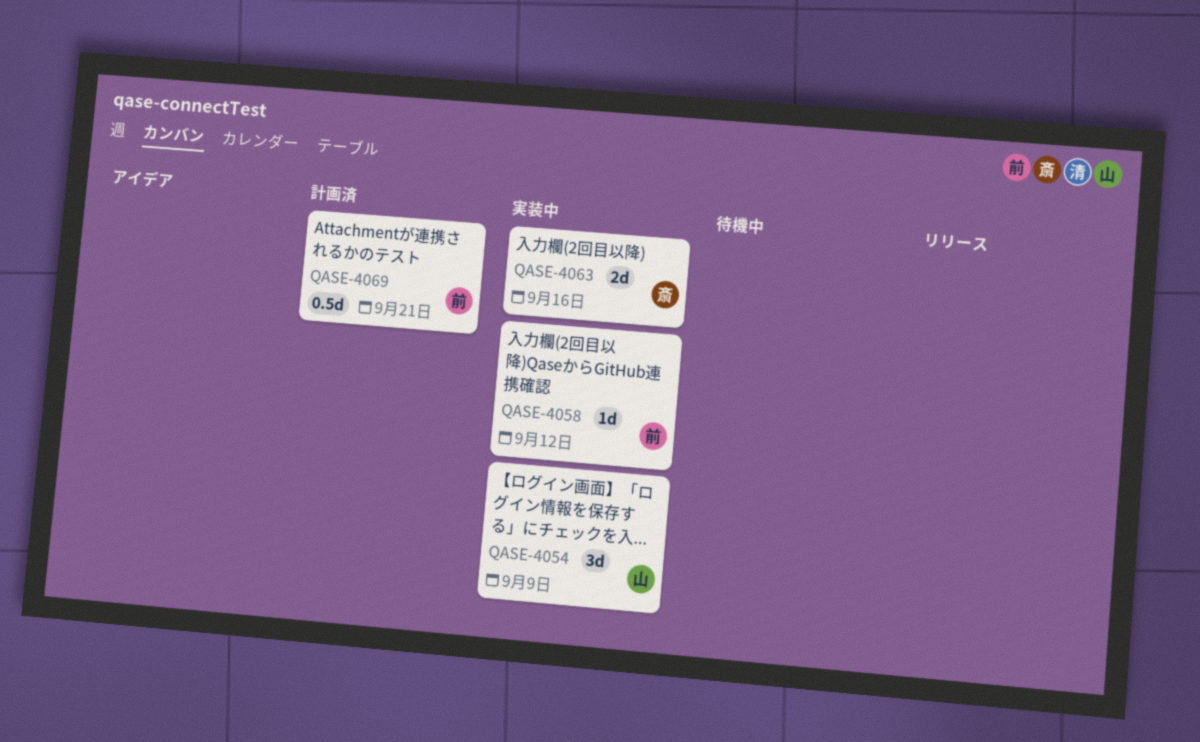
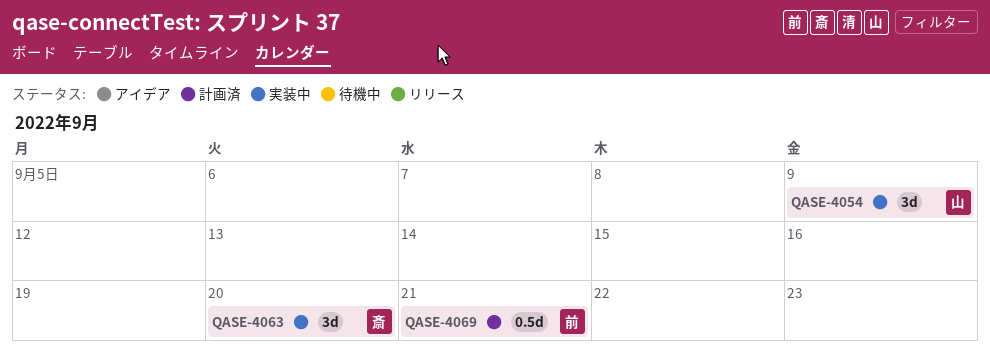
QASE-4058: present -> none
QASE-4063, estimate: 2d -> 3d
QASE-4063, due: Sep 16 -> Sep 20

